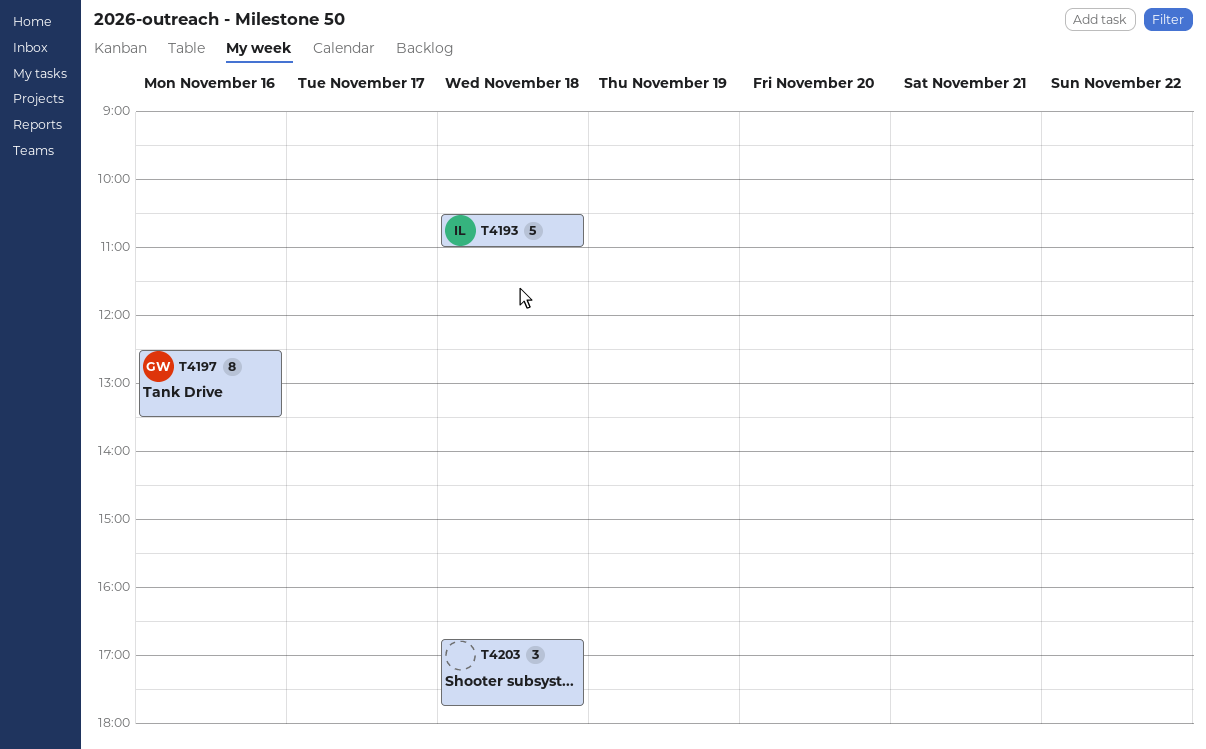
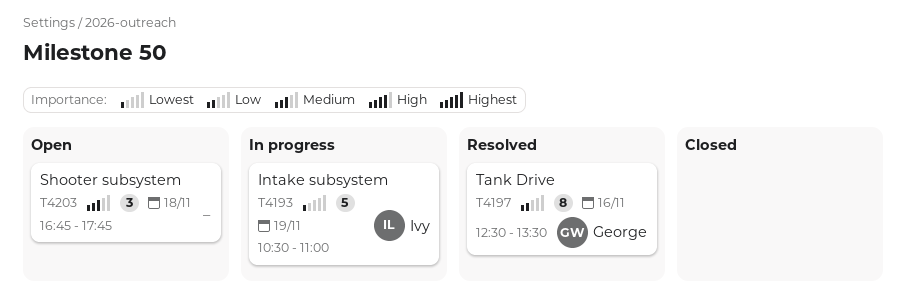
T4193, day: Nov 18 -> Nov 19

